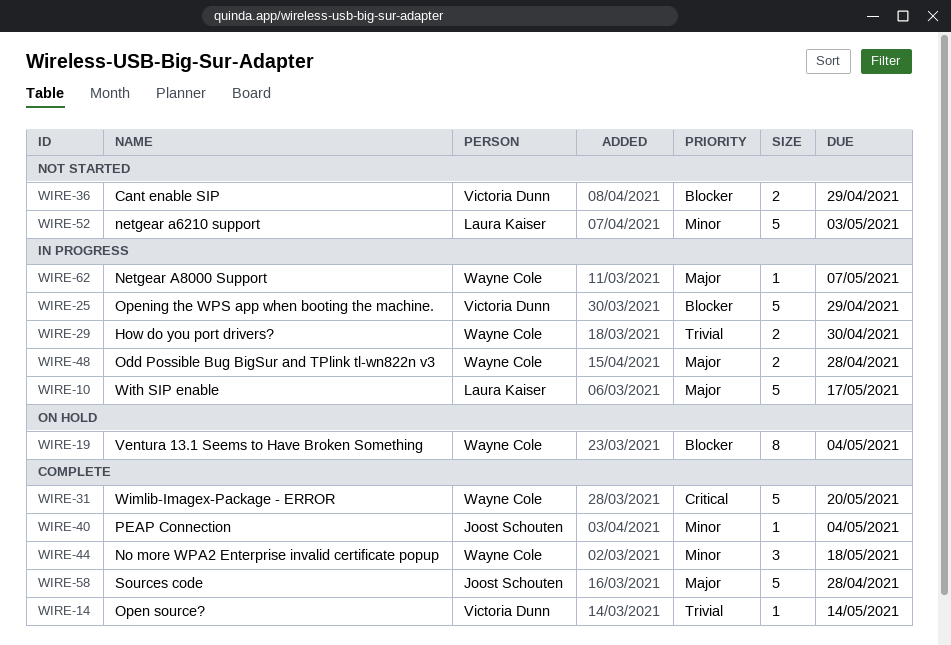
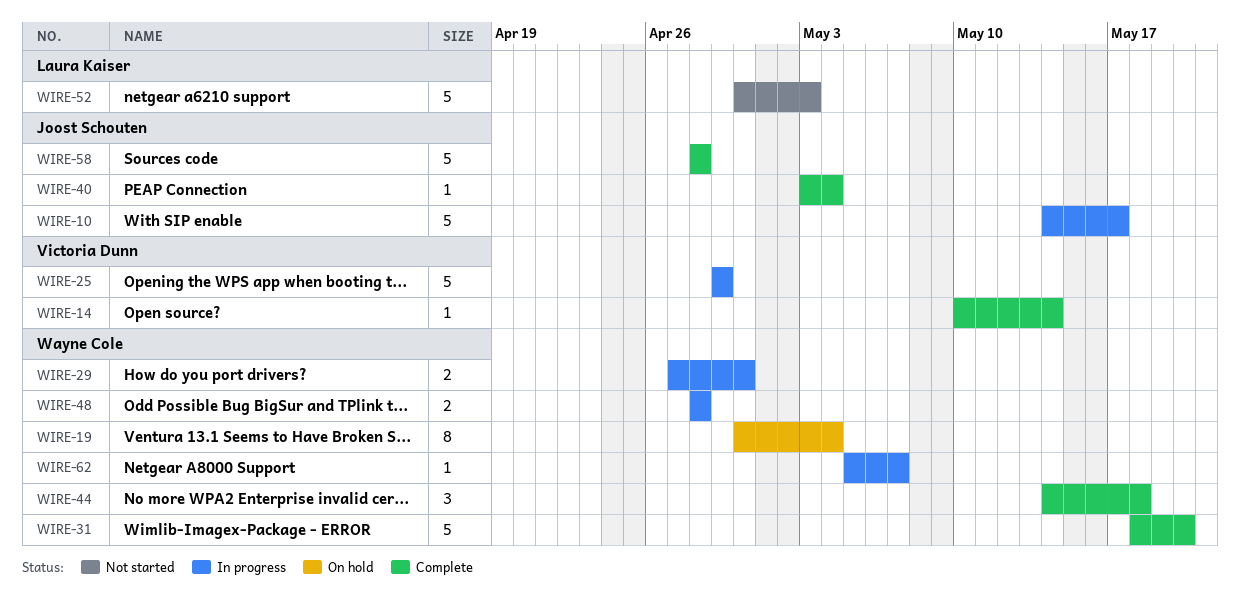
WIRE-10, owner: Laura Kaiser -> Joost Schouten
WIRE-36: present -> none

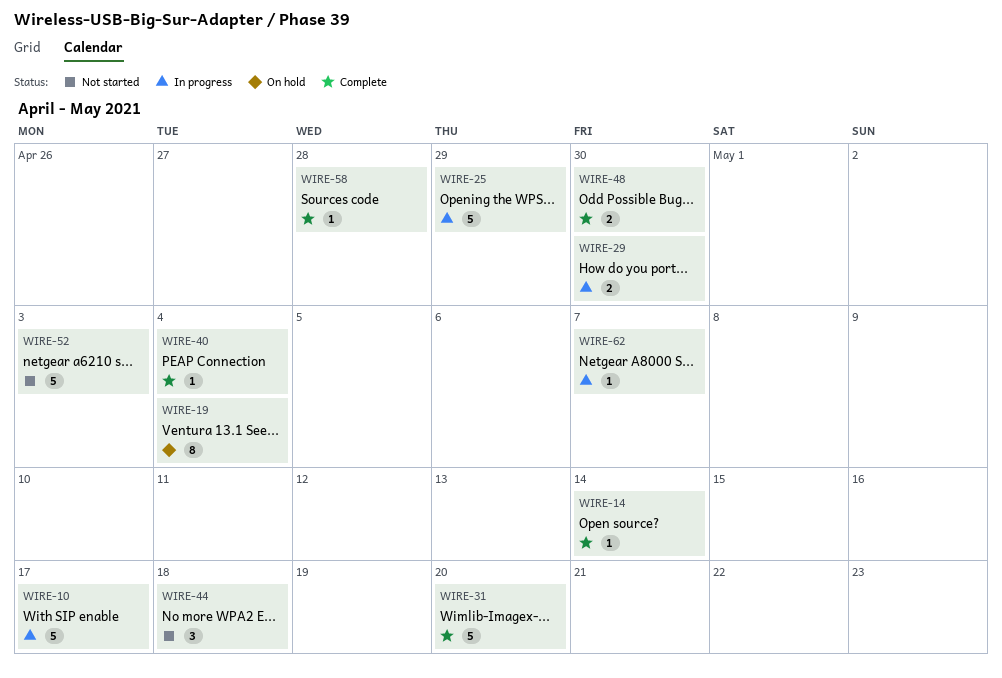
WIRE-44, status: Complete -> Not started
WIRE-48, status: In progress -> Complete
WIRE-48, due: Apr 28 -> Apr 30
WIRE-58, estimate: 5 -> 1

